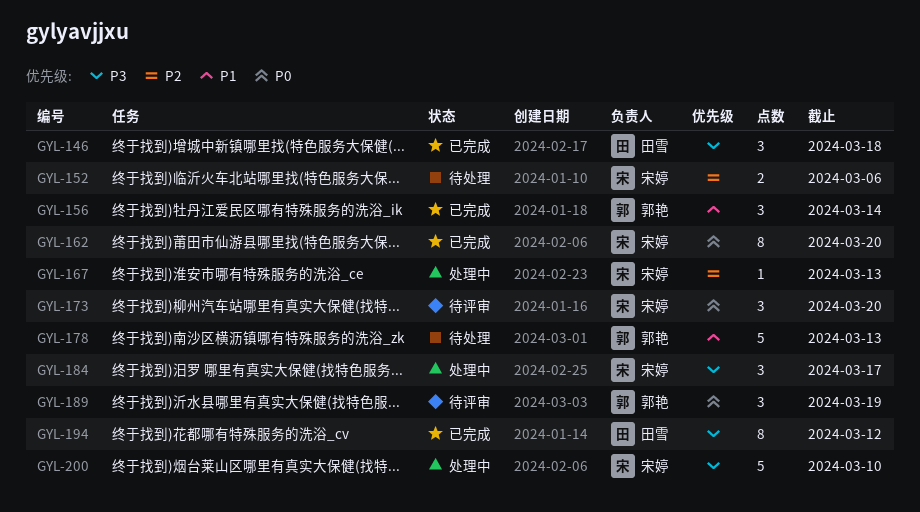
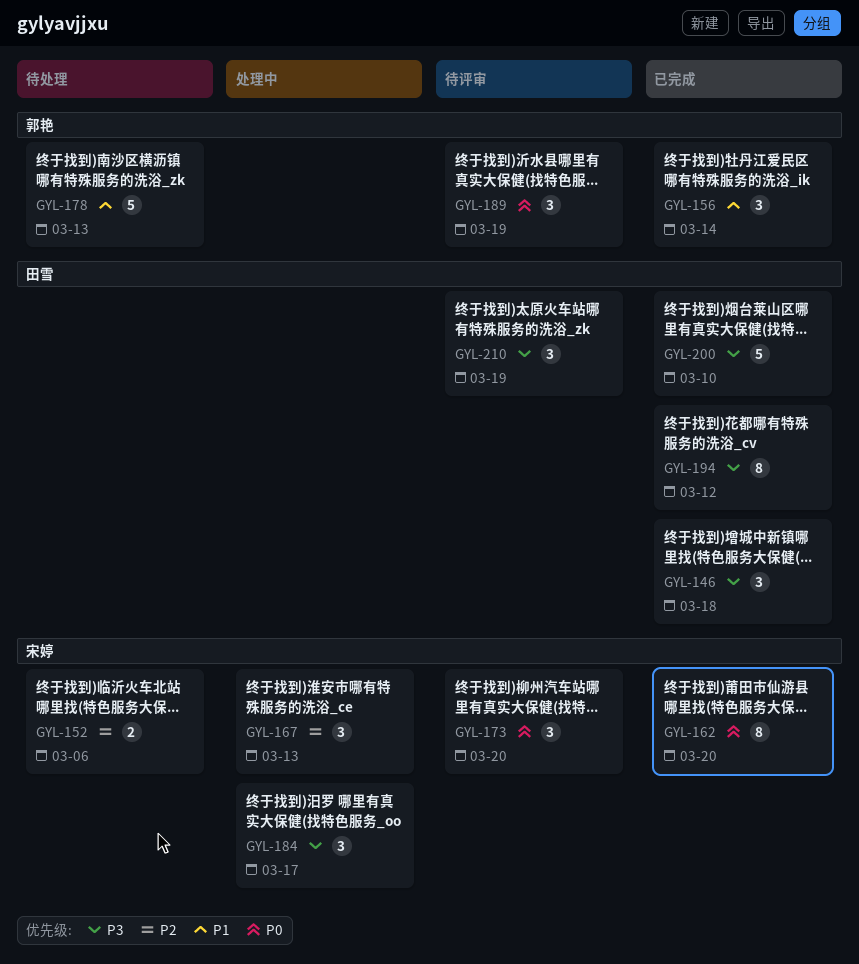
GYL-167, estimate: 1 -> 3
GYL-200, status: 处理中 -> 已完成
GYL-200, owner: 宋婷 -> 田雪
GYL-210: none -> present

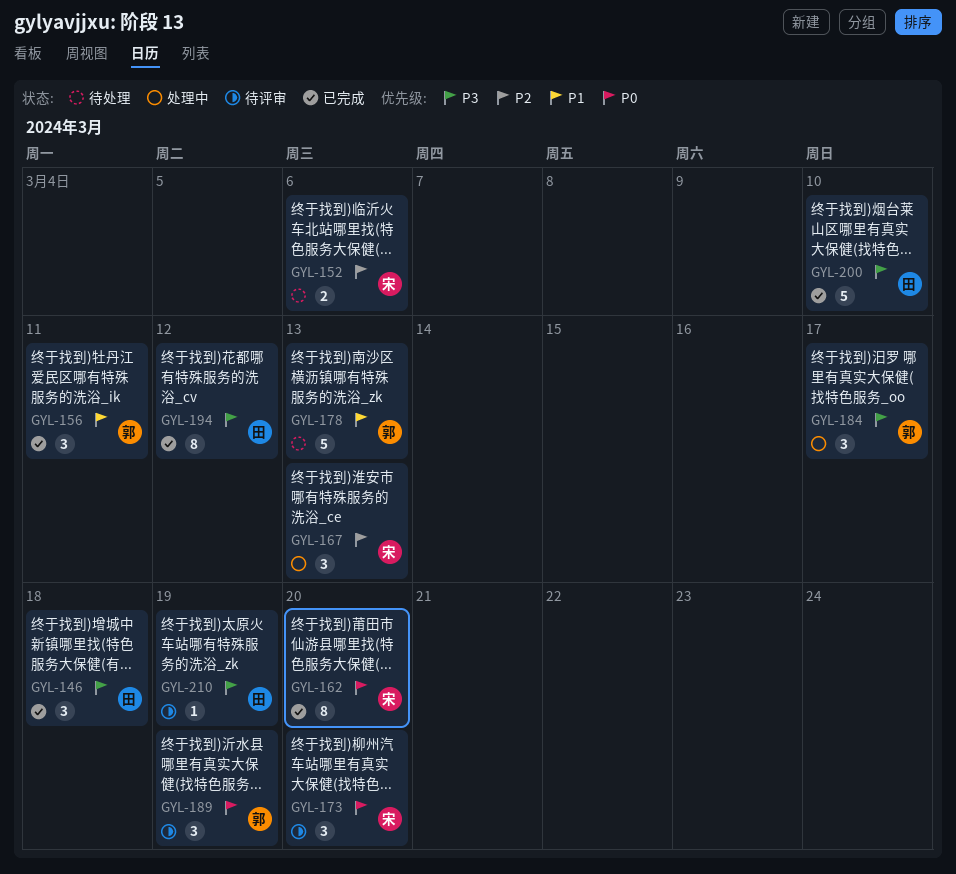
GYL-156, due: Mar 14 -> Mar 11
GYL-184, owner: 宋婷 -> 郭艳
GYL-210, estimate: 3 -> 1

